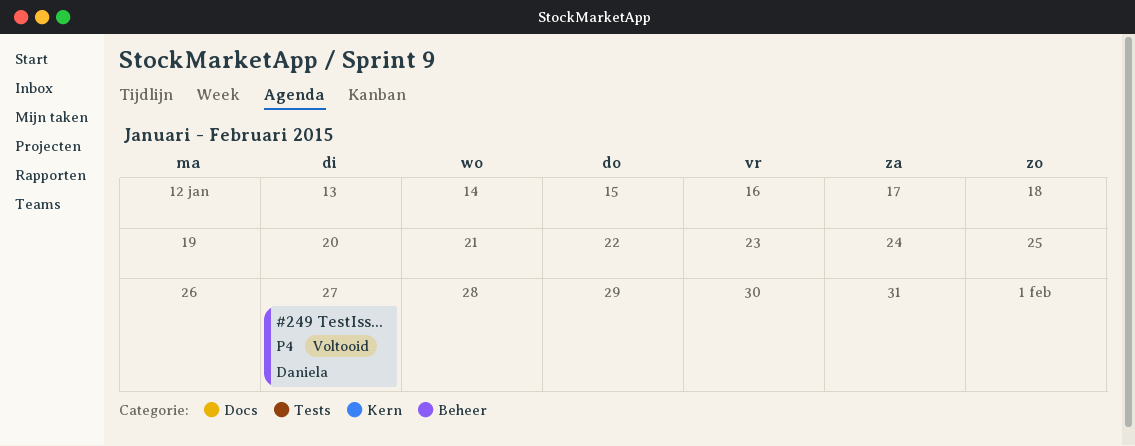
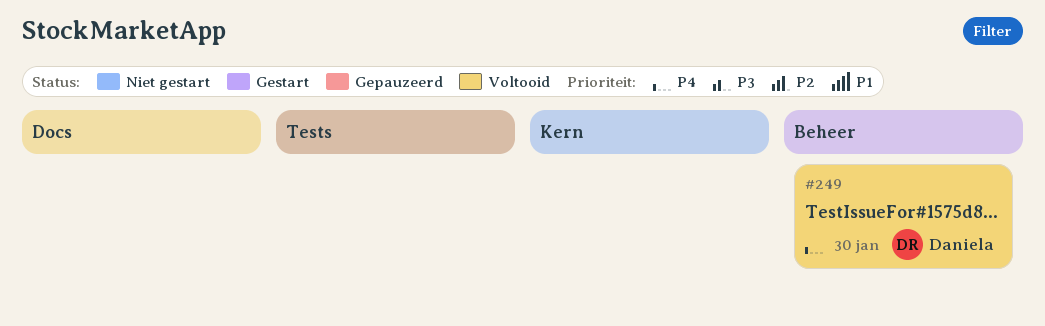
#249, due: Jan 27 -> Jan 30

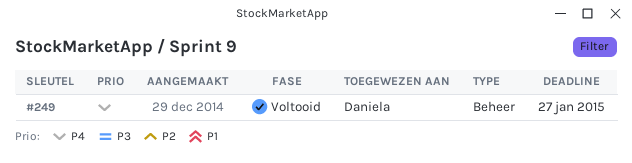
#249, due: Jan 30 -> Jan 27

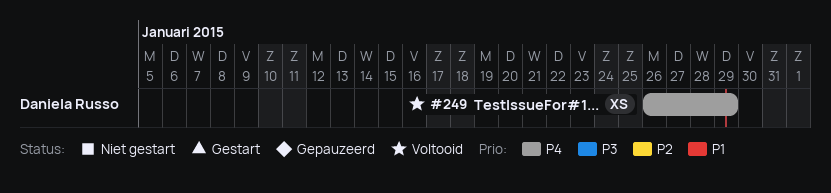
#249, due: Jan 27 -> Jan 29

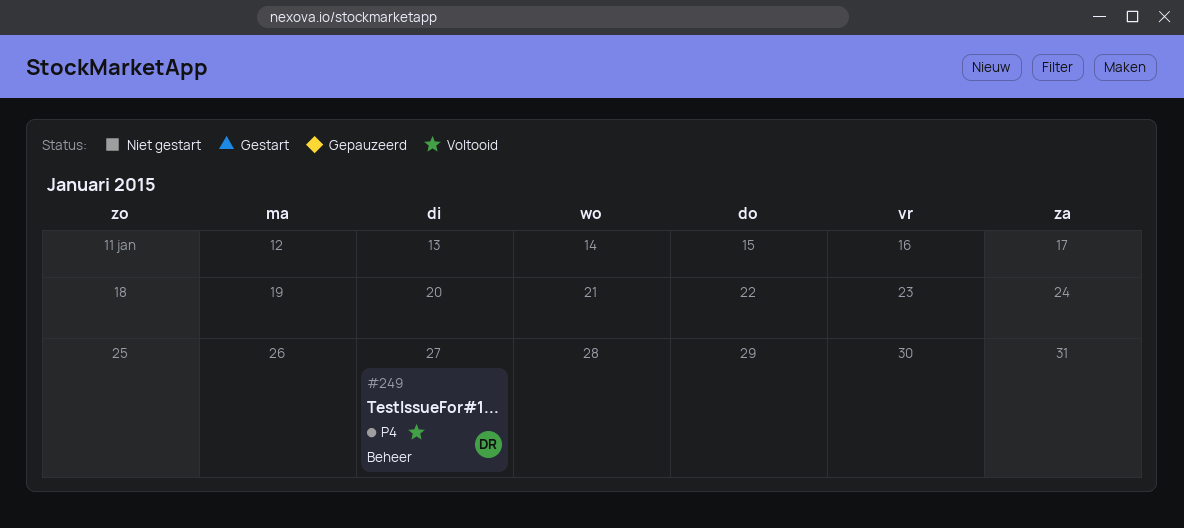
#249, due: Jan 29 -> Jan 27

